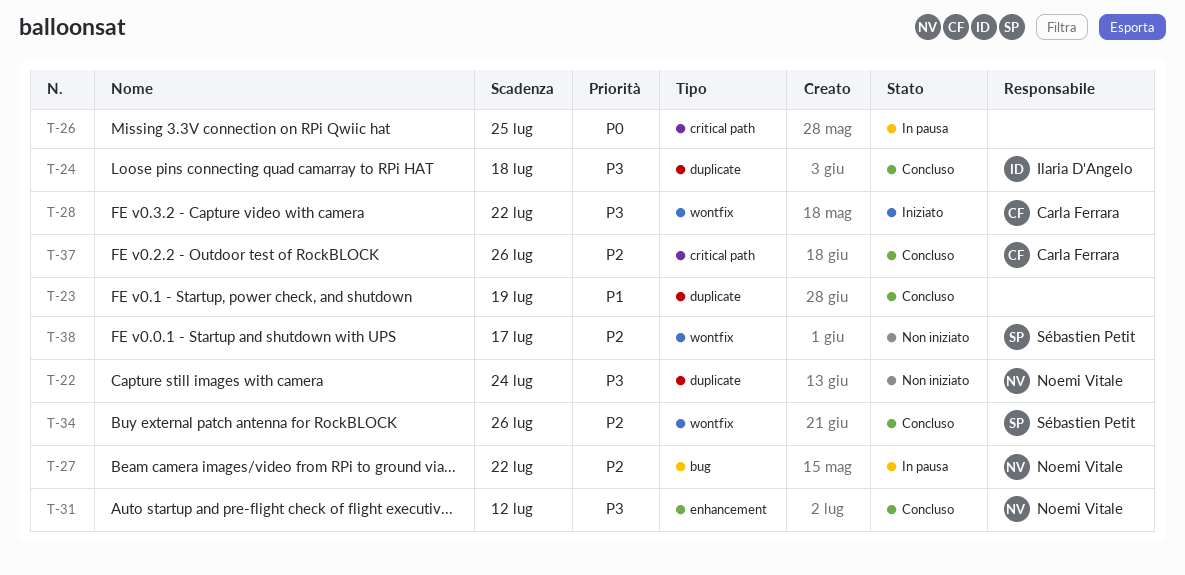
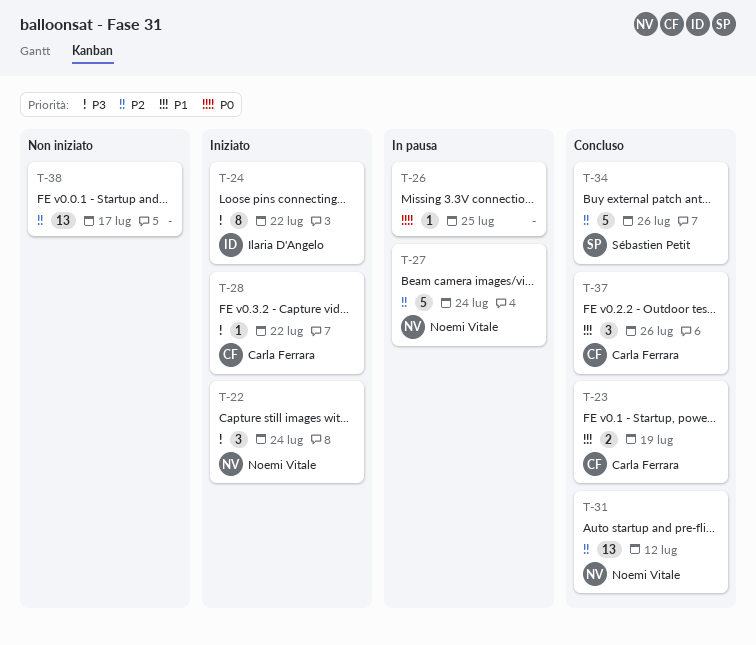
T-22, status: Non iniziato -> Iniziato
T-23, owner: none -> Carla Ferrara
T-24, status: Concluso -> Iniziato
T-24, due: Jul 18 -> Jul 22
T-27, due: Jul 22 -> Jul 24
T-31, priority: P3 -> P2
T-37, priority: P2 -> P1
T-38, owner: Sébastien Petit -> none

